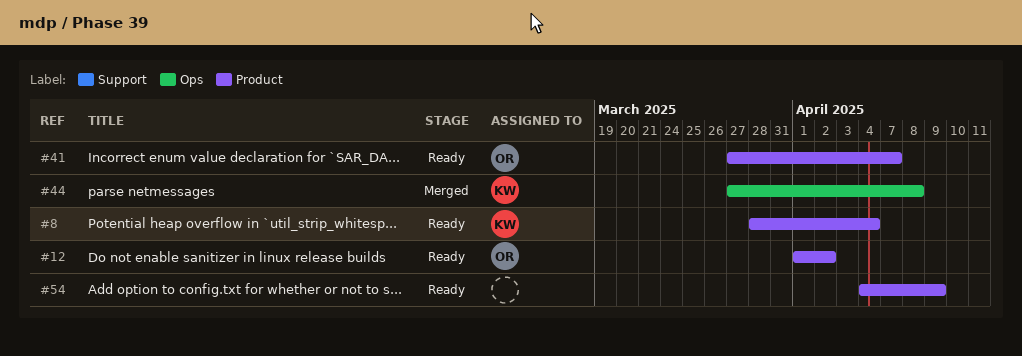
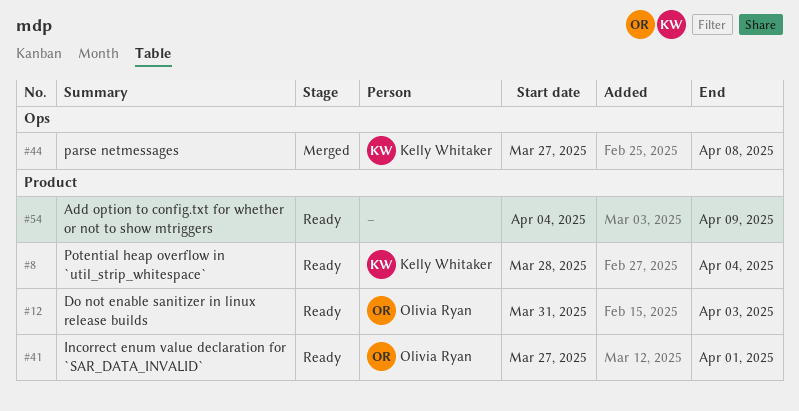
#12, start: Apr 1 -> Mar 31
#12, due: Apr 2 -> Apr 3
#41, due: Apr 7 -> Apr 1

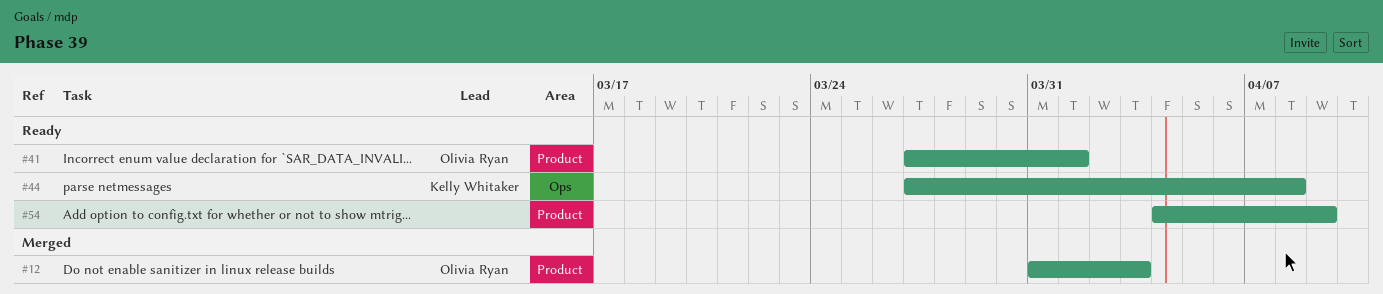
#8: present -> none
#12, status: Ready -> Merged
#44, status: Merged -> Ready

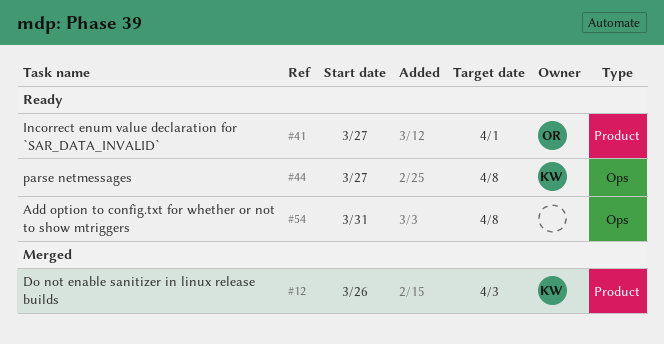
#12, owner: Olivia Ryan -> Kelly Whitaker
#12, start: Mar 31 -> Mar 26
#54, label: Product -> Ops
#54, start: Apr 4 -> Mar 31
#54, due: Apr 9 -> Apr 8

